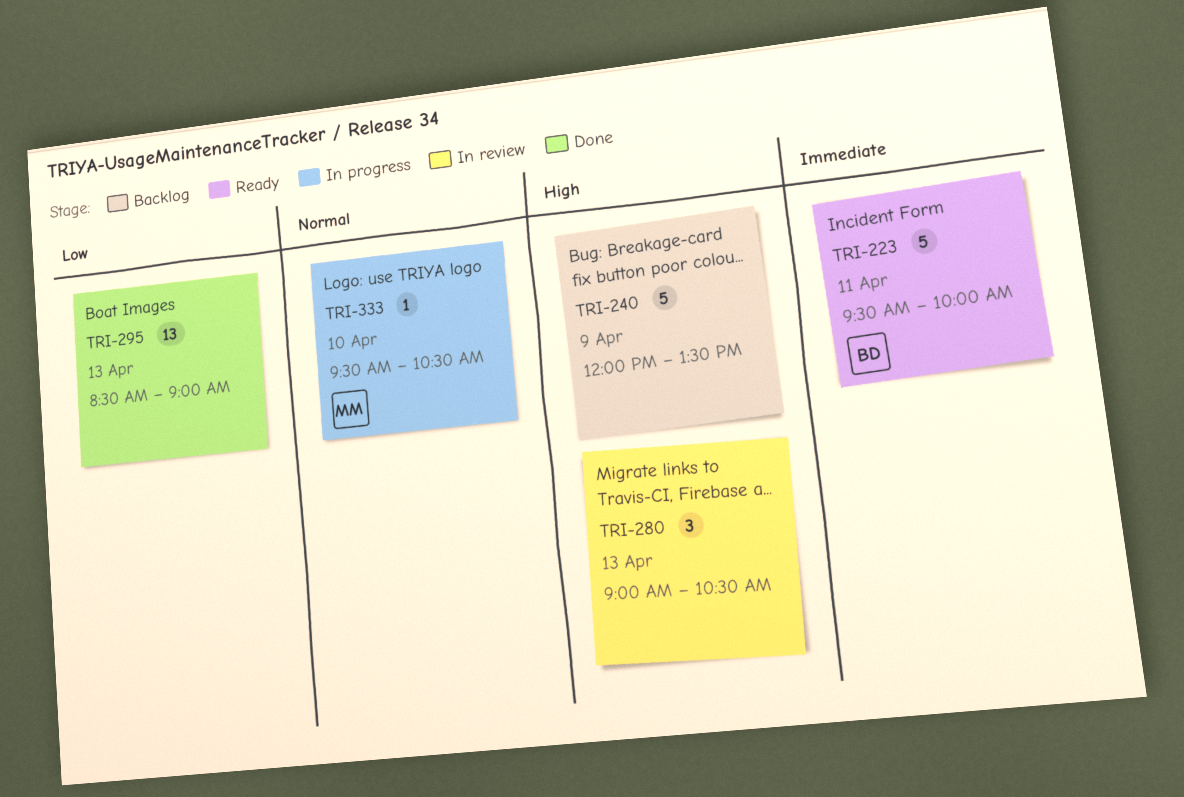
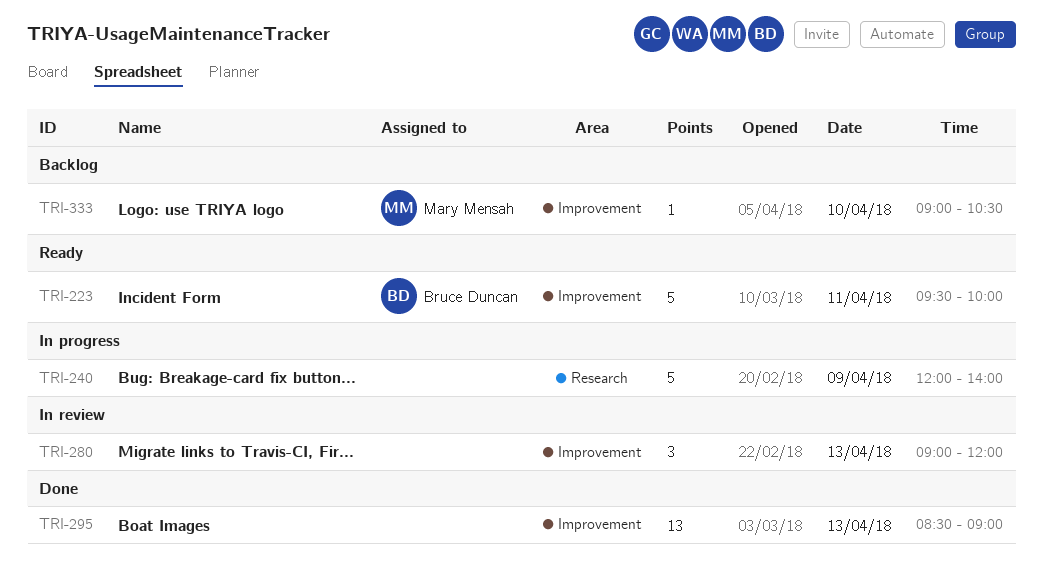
TRI-240, status: Backlog -> In progress
TRI-240, ends: 13:30 -> 14:00
TRI-280, ends: 10:30 -> 12:00
TRI-333, status: In progress -> Backlog
TRI-333, begins: 09:30 -> 09:00

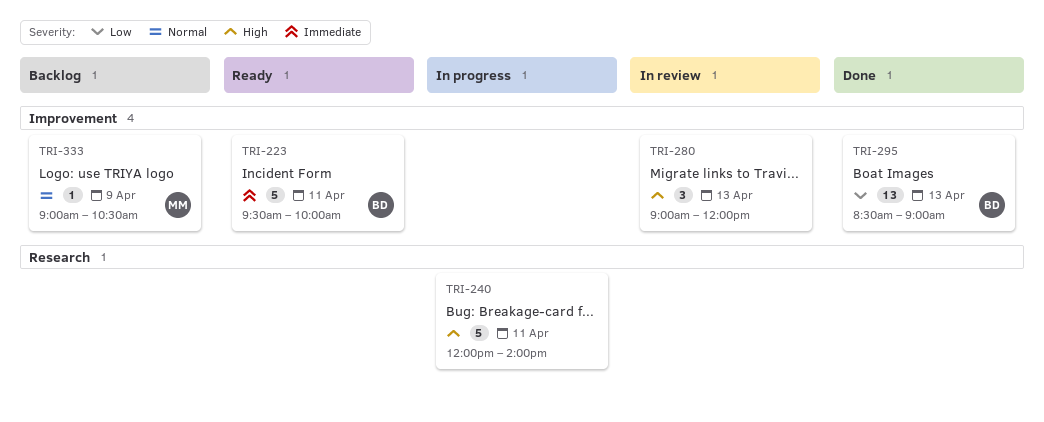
TRI-240, day: Apr 9 -> Apr 11
TRI-295, owner: none -> Bruce Duncan
TRI-333, day: Apr 10 -> Apr 9

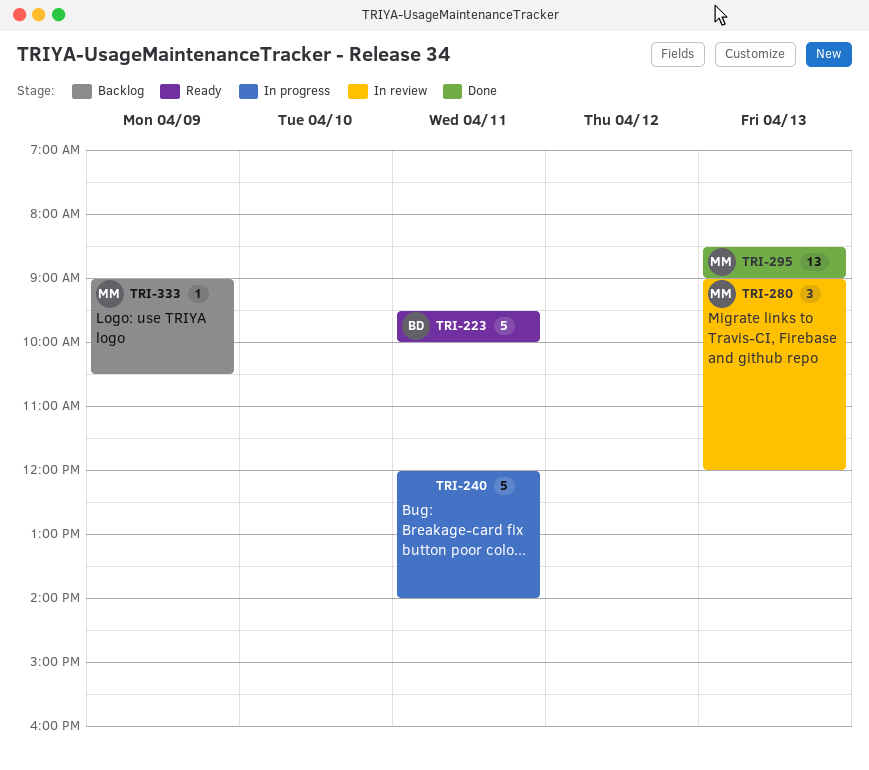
TRI-280, owner: none -> MM
TRI-295, owner: BD -> MM

